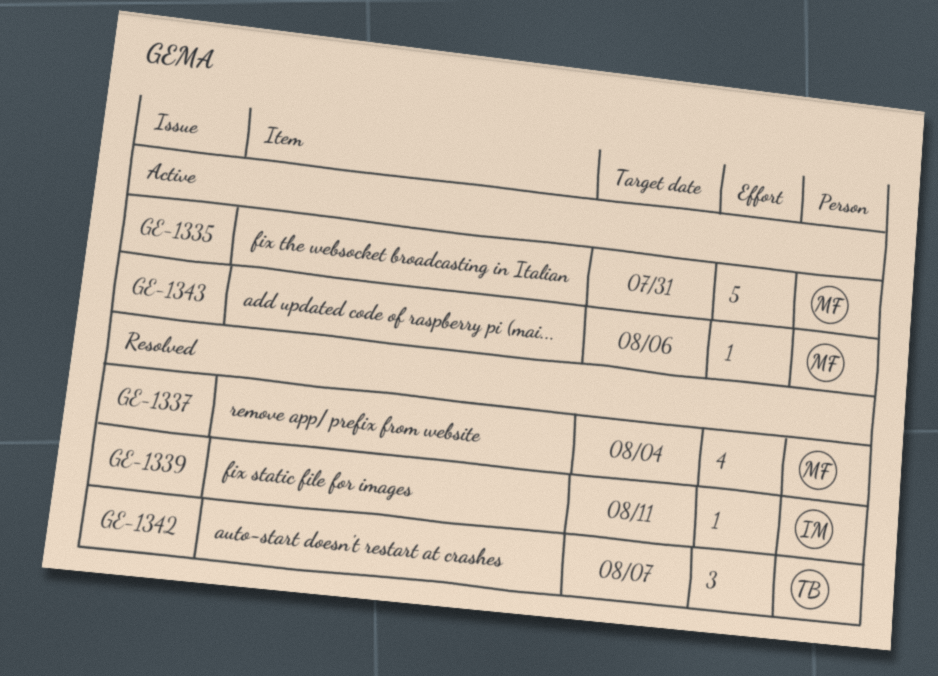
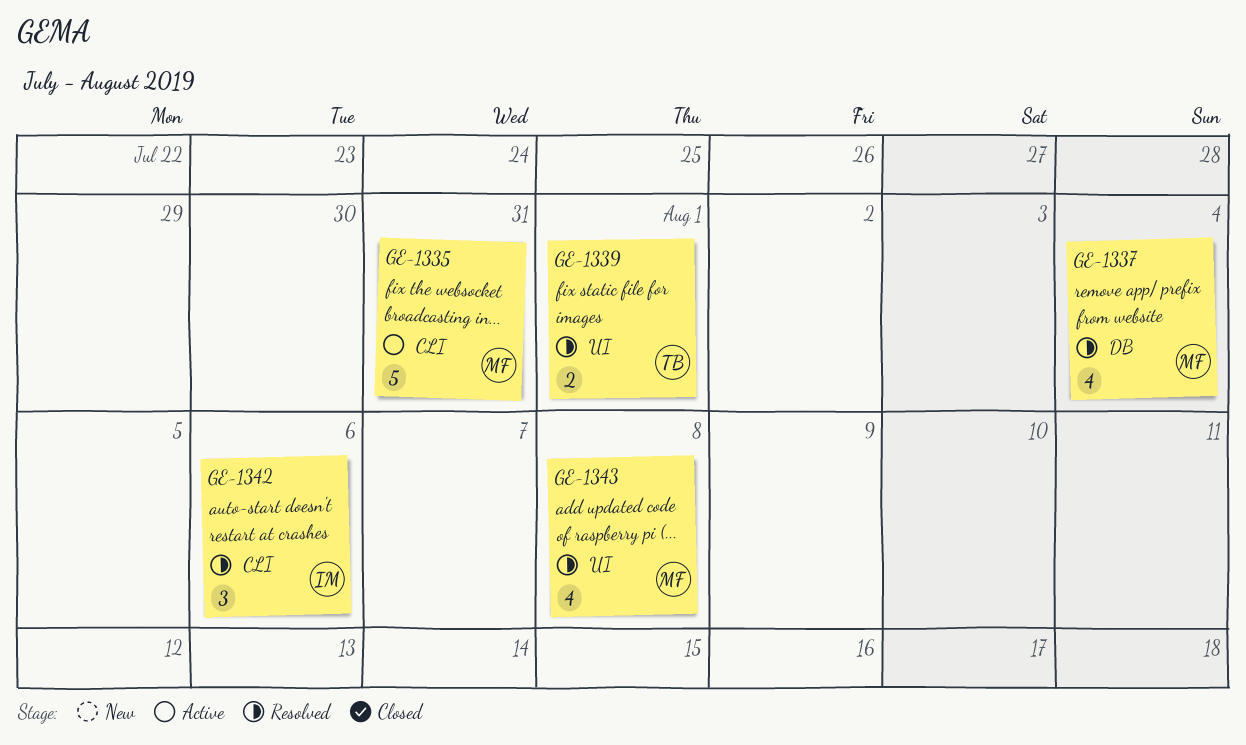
GE-1339, owner: IM -> TB
GE-1339, estimate: 1 -> 2
GE-1339, due: Aug 11 -> Aug 1
GE-1342, owner: TB -> IM
GE-1342, due: Aug 7 -> Aug 6
GE-1343, status: Active -> Resolved
GE-1343, estimate: 1 -> 4
GE-1343, due: Aug 6 -> Aug 8

